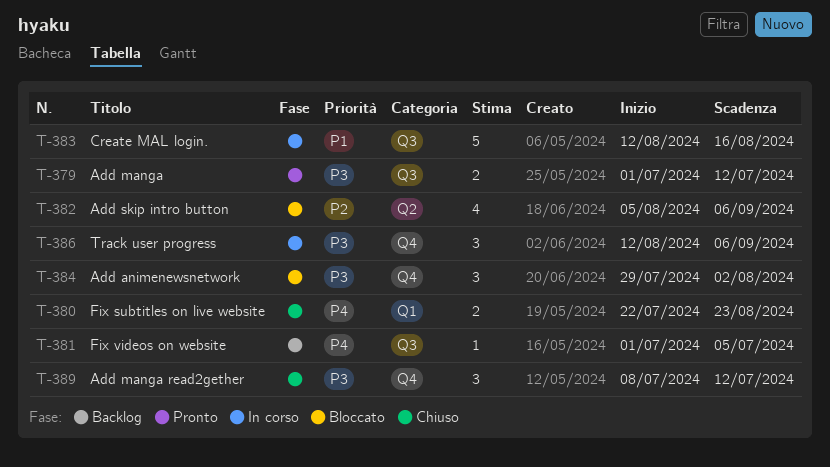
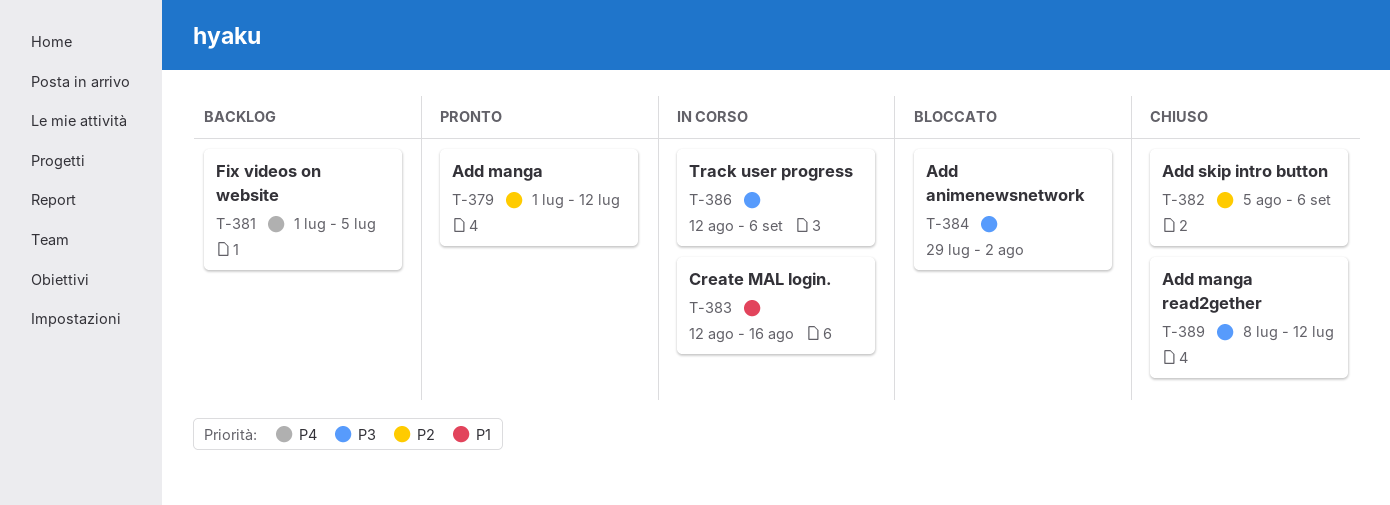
T-379, priority: P3 -> P2
T-380: present -> none
T-382, status: Bloccato -> Chiuso

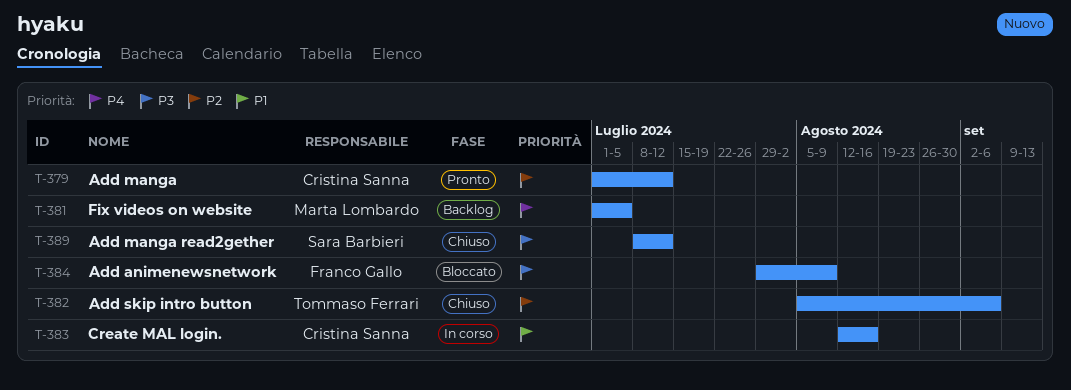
T-384, due: Aug 2 -> Aug 9
T-386: present -> none

